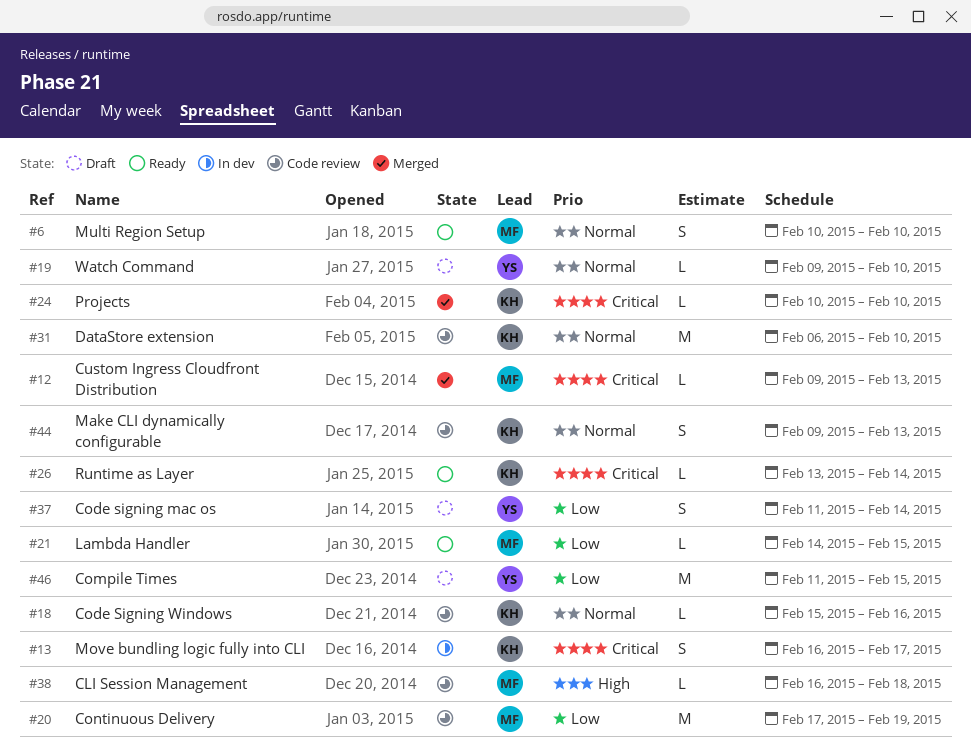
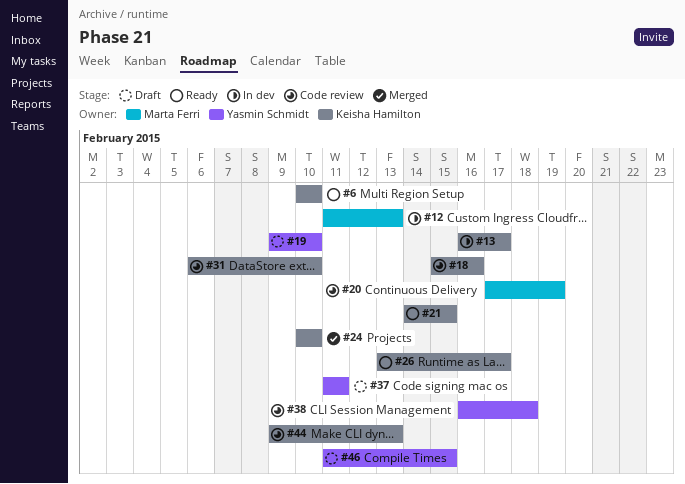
#6, owner: Marta Ferri -> Keisha Hamilton
#12, status: Merged -> In dev
#12, start: Feb 9 -> Feb 11
#21, owner: Marta Ferri -> Keisha Hamilton
#26, due: Feb 14 -> Feb 17
#37, due: Feb 14 -> Feb 11
#38, owner: Marta Ferri -> Yasmin Schmidt

